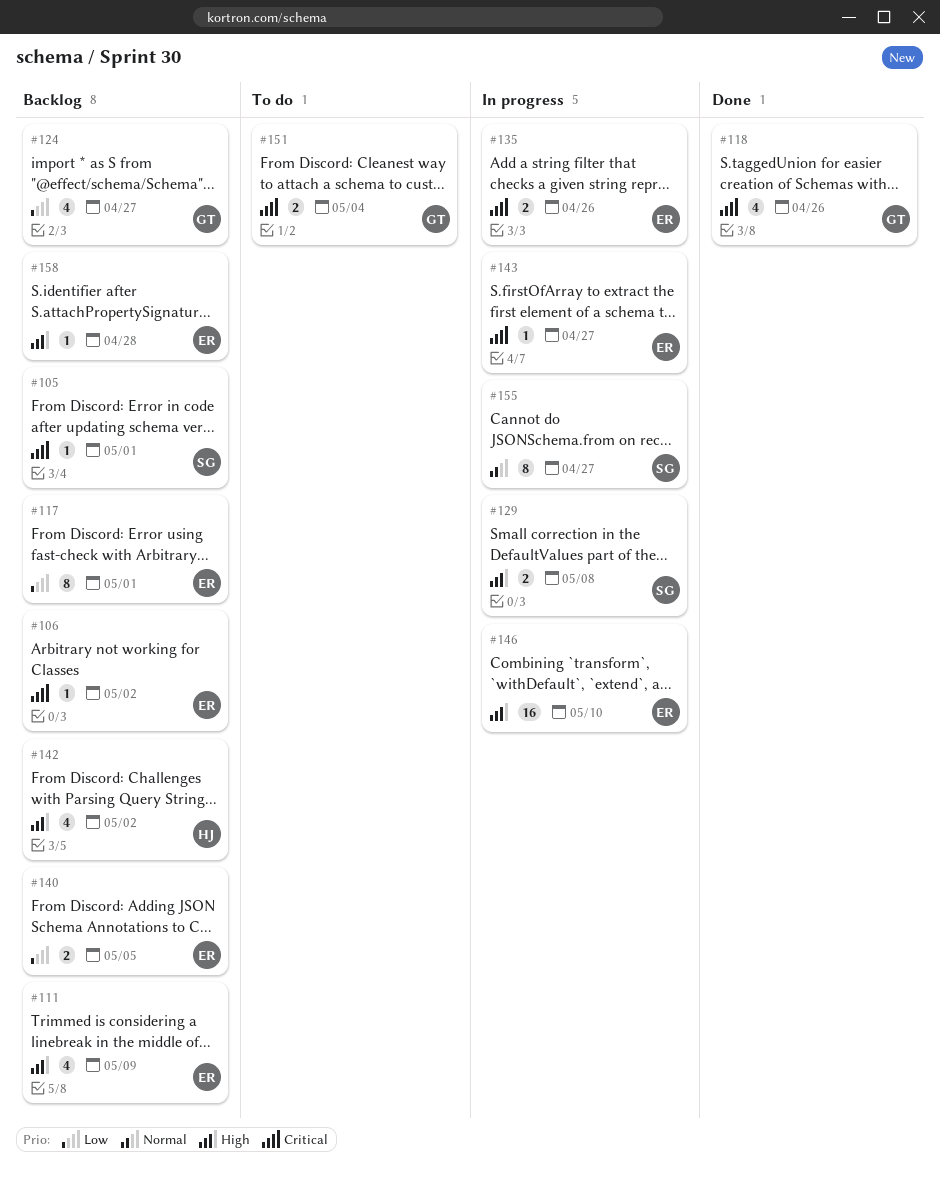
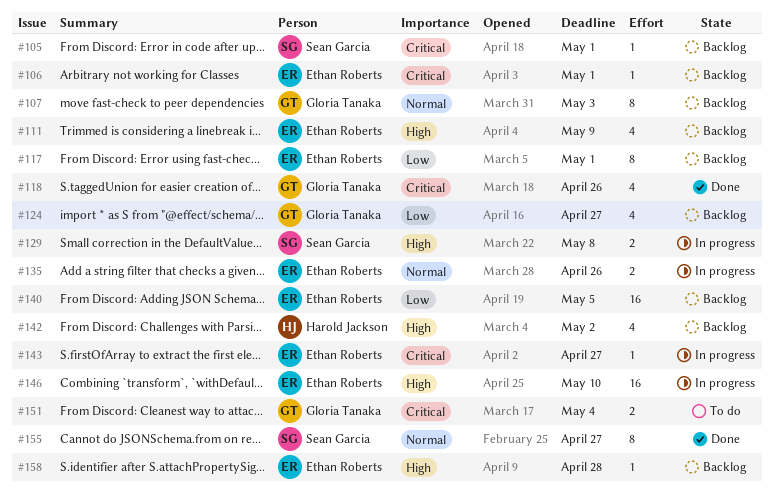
#106, due: May 2 -> May 1
#107: none -> present
#135, priority: Critical -> Normal
#140, estimate: 2 -> 16
#155, status: In progress -> Done

